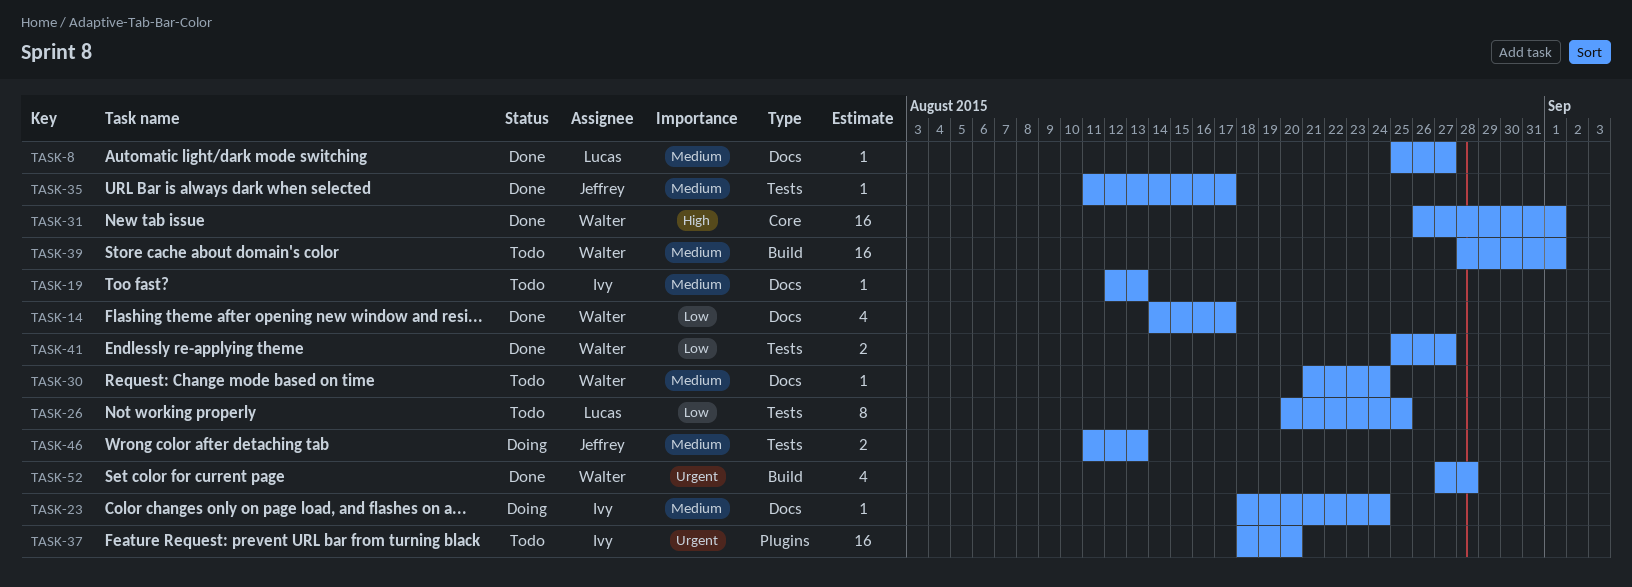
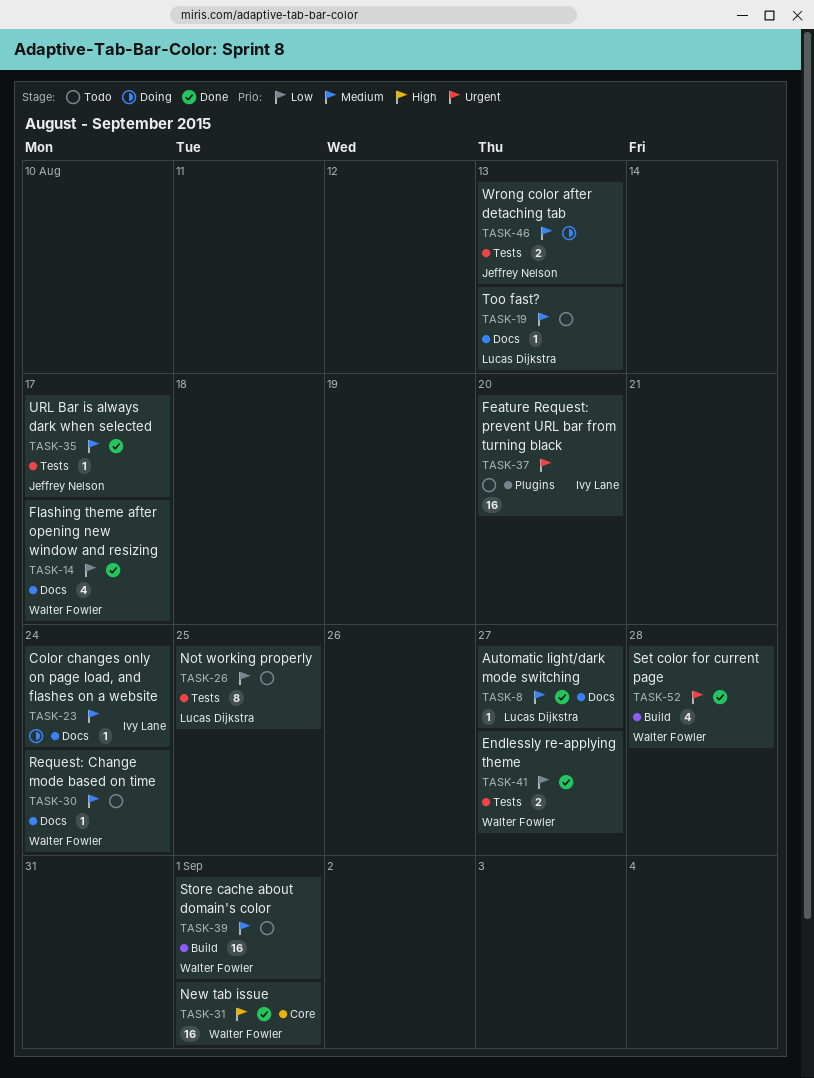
TASK-19, owner: Ivy Lane -> Lucas Dijkstra

